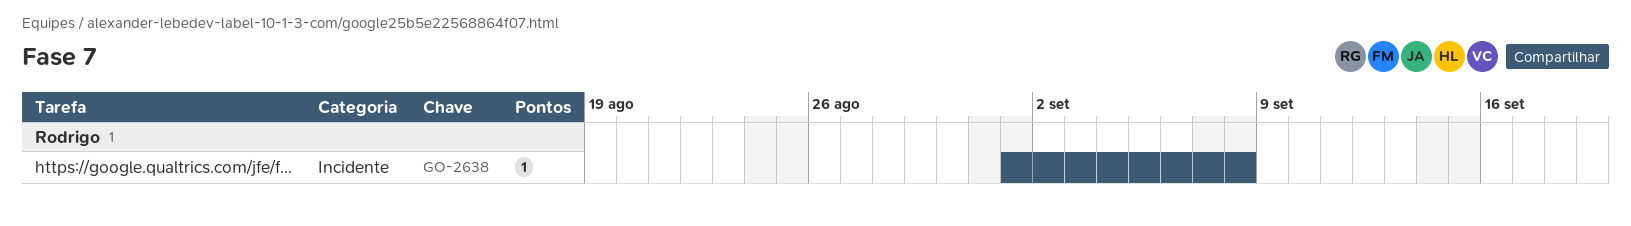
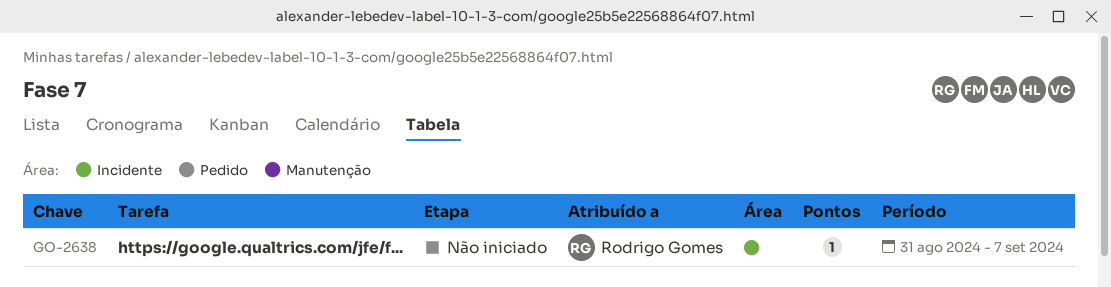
GO-2638, start: Sep 1 -> Aug 31
GO-2638, due: Sep 8 -> Sep 7

